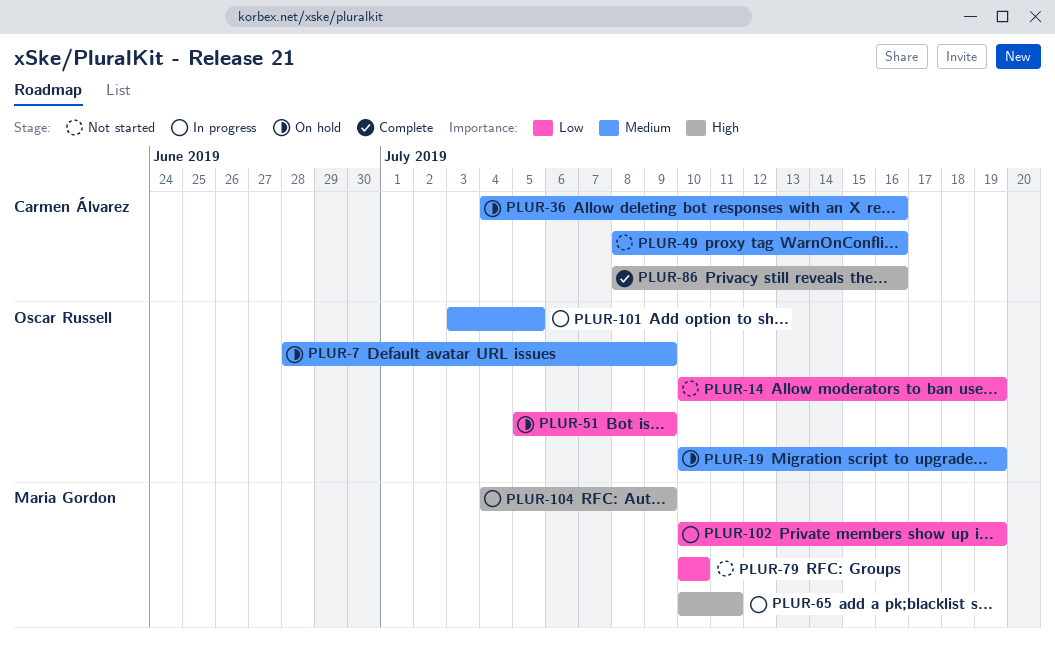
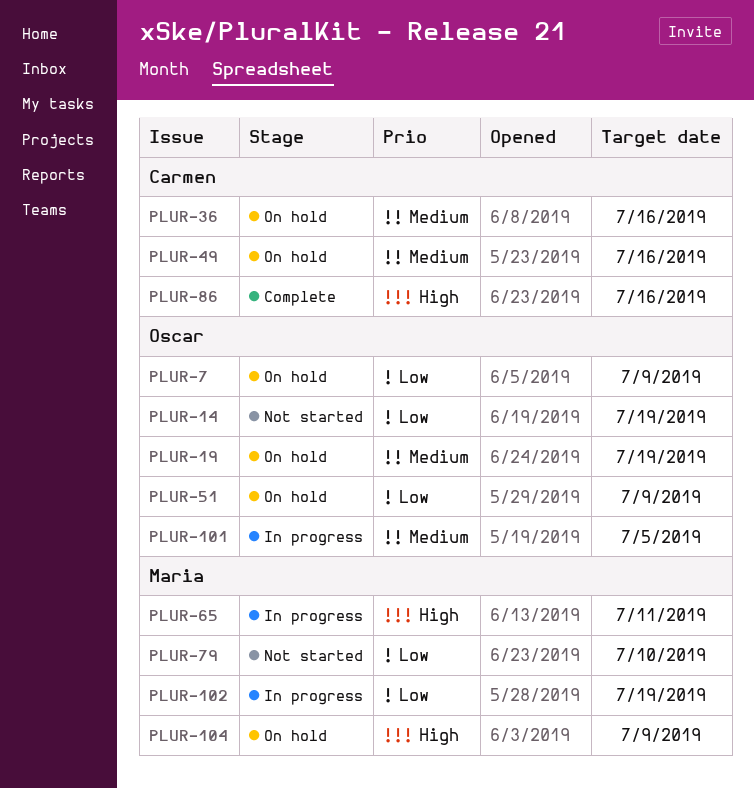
PLUR-7, priority: Medium -> Low
PLUR-49, status: Not started -> On hold
PLUR-104, status: In progress -> On hold

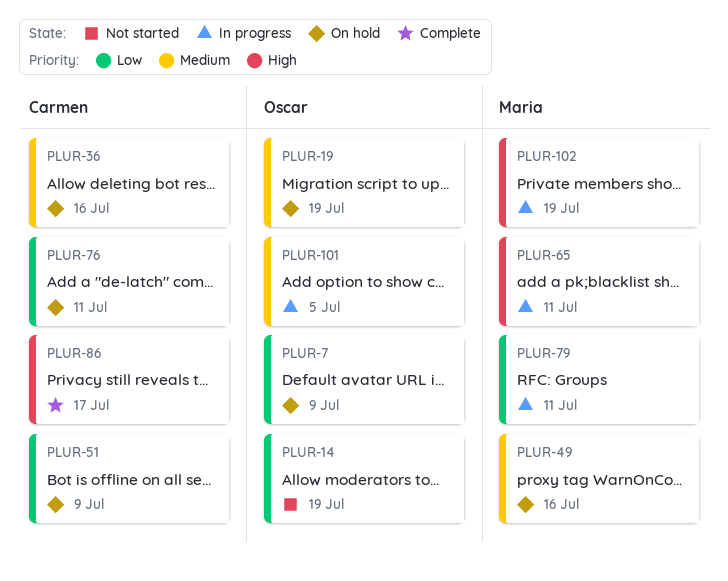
PLUR-49, owner: Carmen -> Maria
PLUR-51, owner: Oscar -> Carmen
PLUR-76: none -> present
PLUR-79, status: Not started -> In progress
PLUR-79, due: Jul 10 -> Jul 11
PLUR-86, due: Jul 16 -> Jul 17
PLUR-102, priority: Low -> High
PLUR-104: present -> none

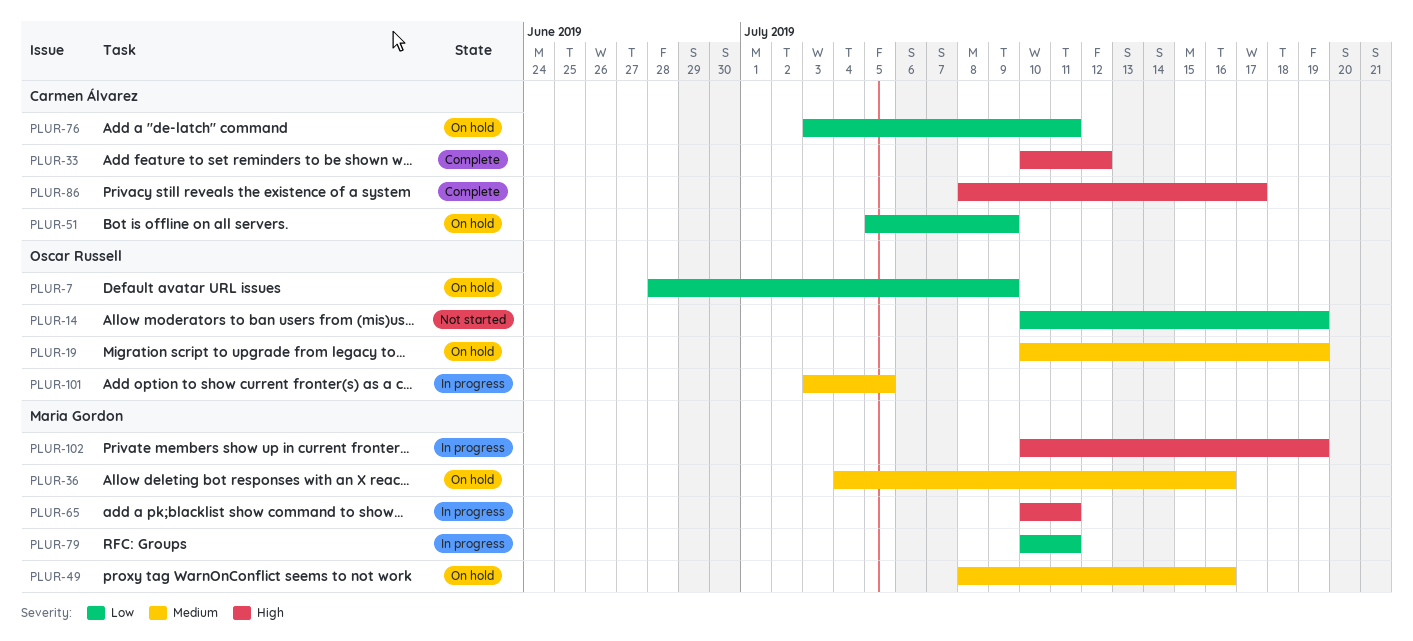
PLUR-33: none -> present
PLUR-36, owner: Carmen Álvarez -> Maria Gordon

